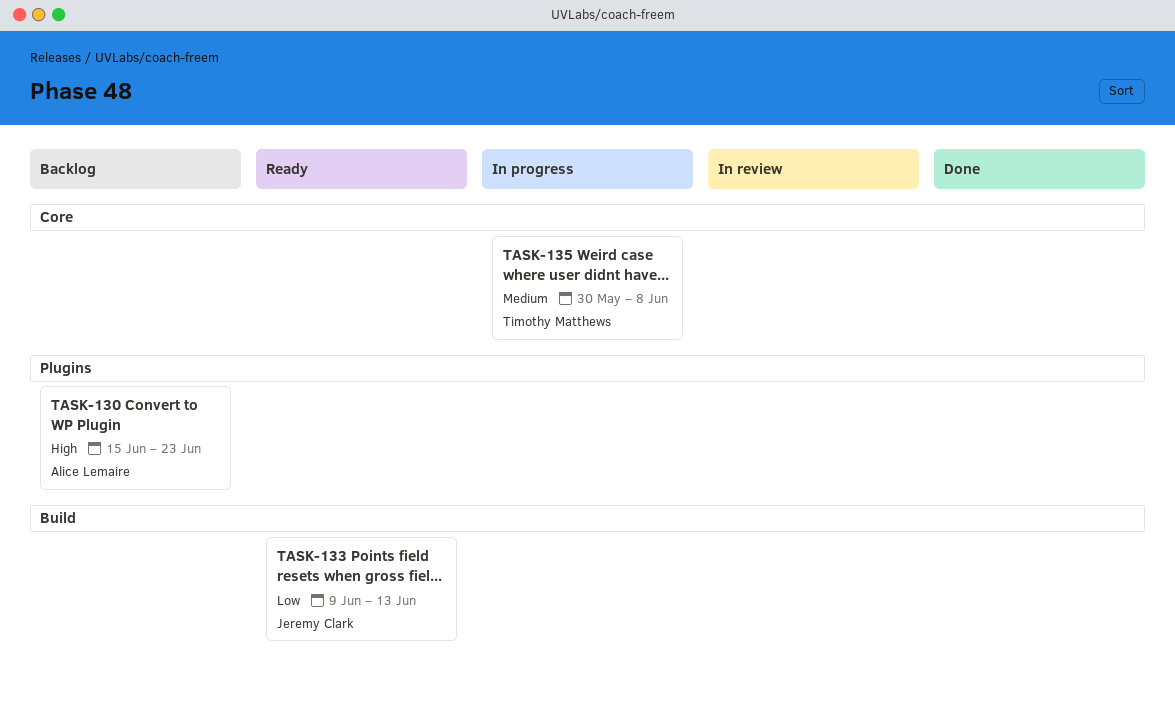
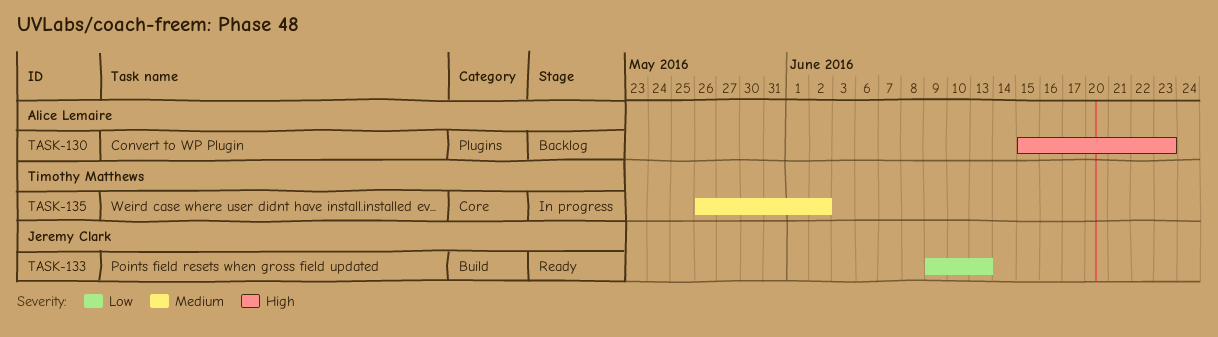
TASK-135, start: May 30 -> May 26
TASK-135, due: Jun 8 -> Jun 2

